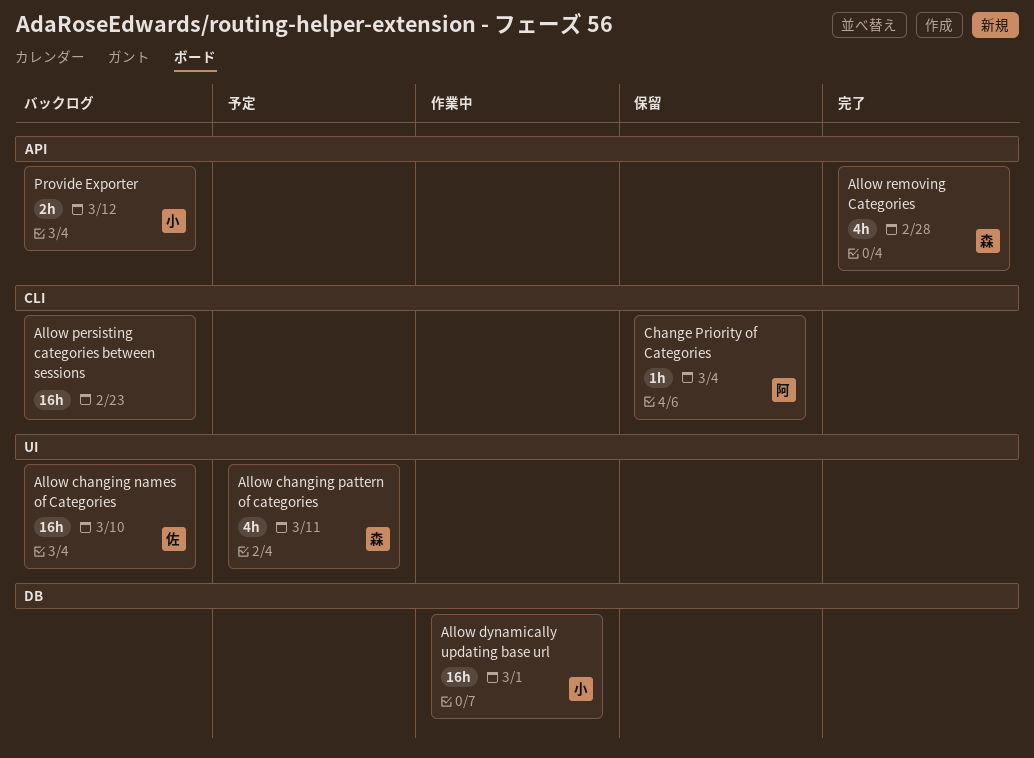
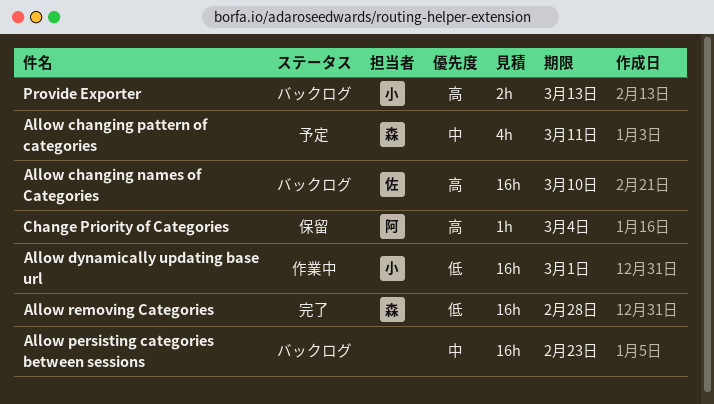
Allow removing Categories, estimate: 4h -> 16h
Provide Exporter, due: Mar 12 -> Mar 13

